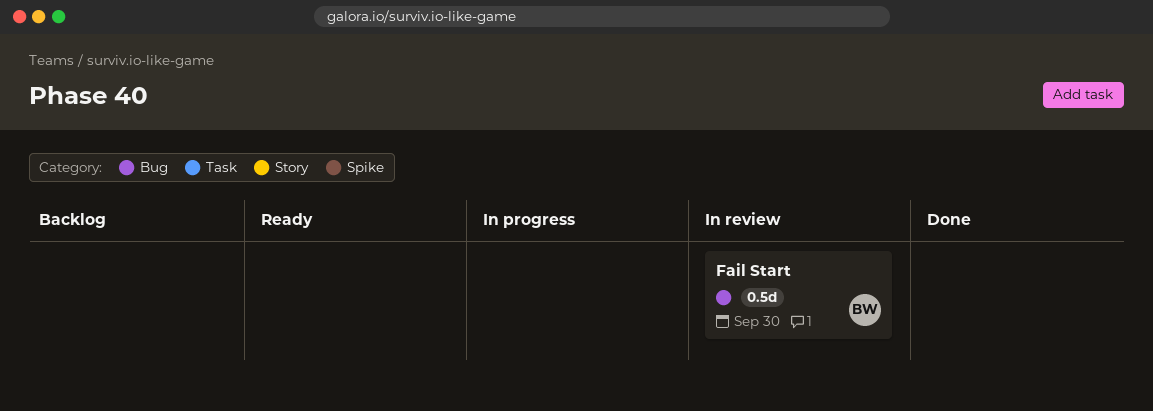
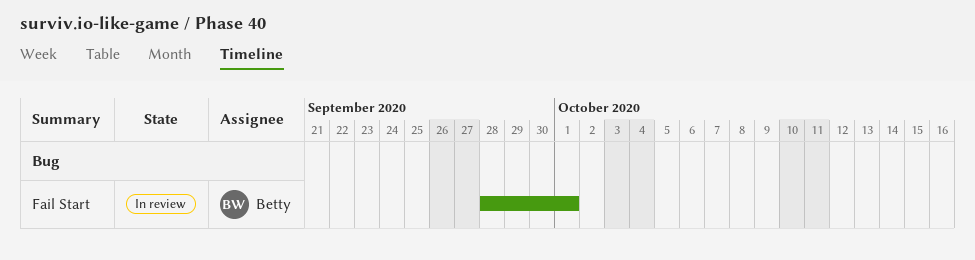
Fail Start, due: Sep 30 -> Oct 1

